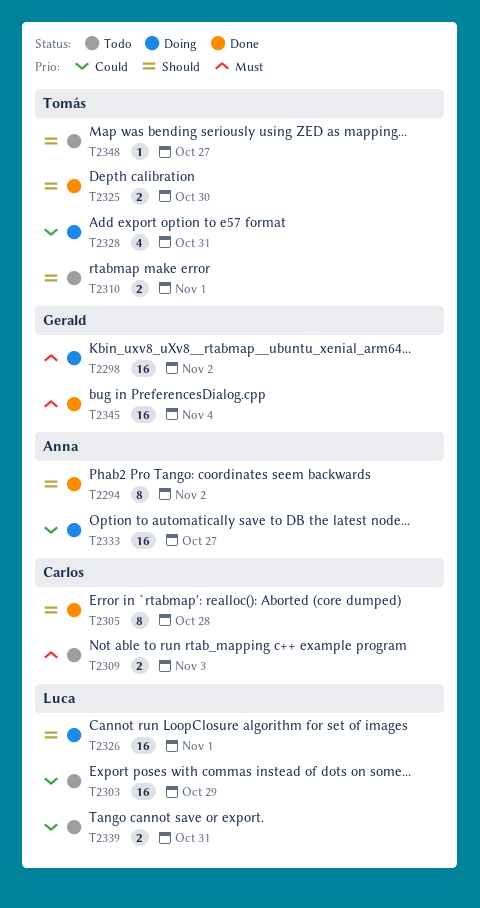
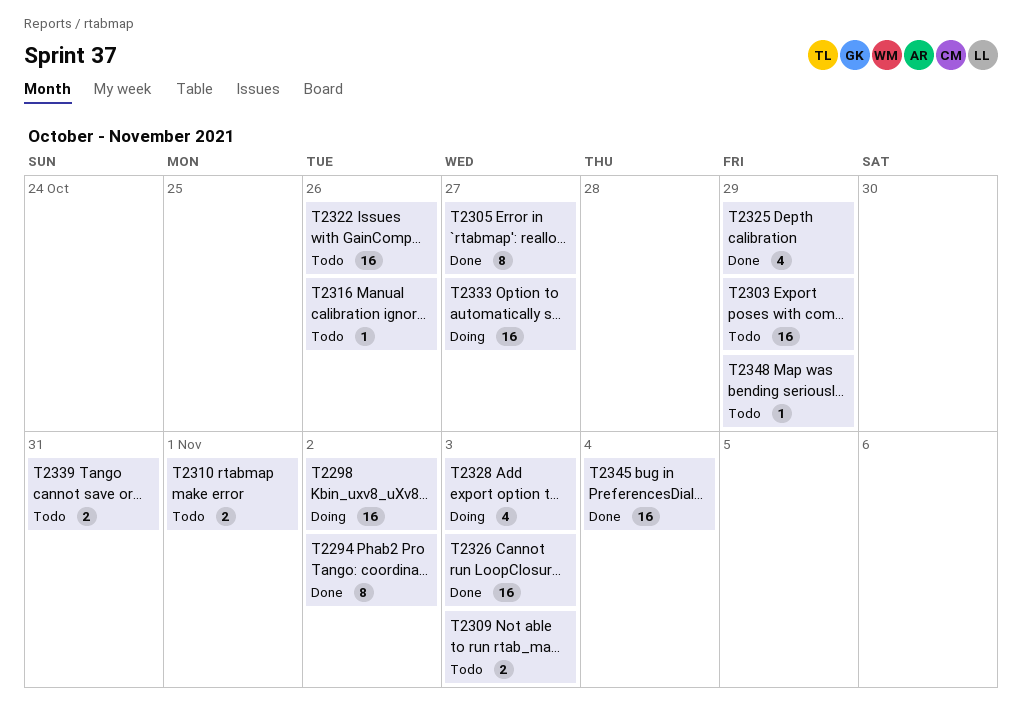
T2305, due: Oct 28 -> Oct 27
T2316: none -> present
T2322: none -> present
T2325, estimate: 2 -> 4
T2325, due: Oct 30 -> Oct 29
T2326, status: Doing -> Done
T2326, due: Nov 1 -> Nov 3
T2328, due: Oct 31 -> Nov 3
T2348, due: Oct 27 -> Oct 29

